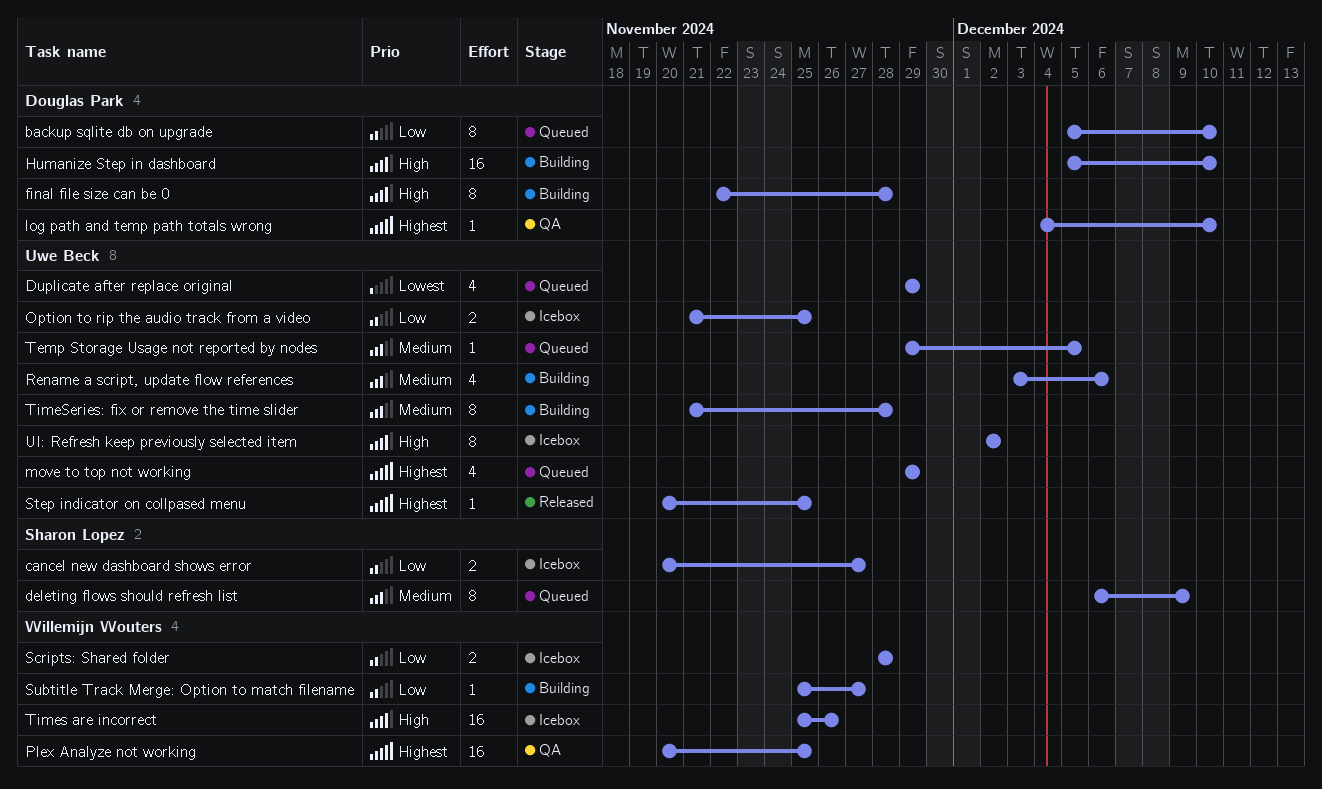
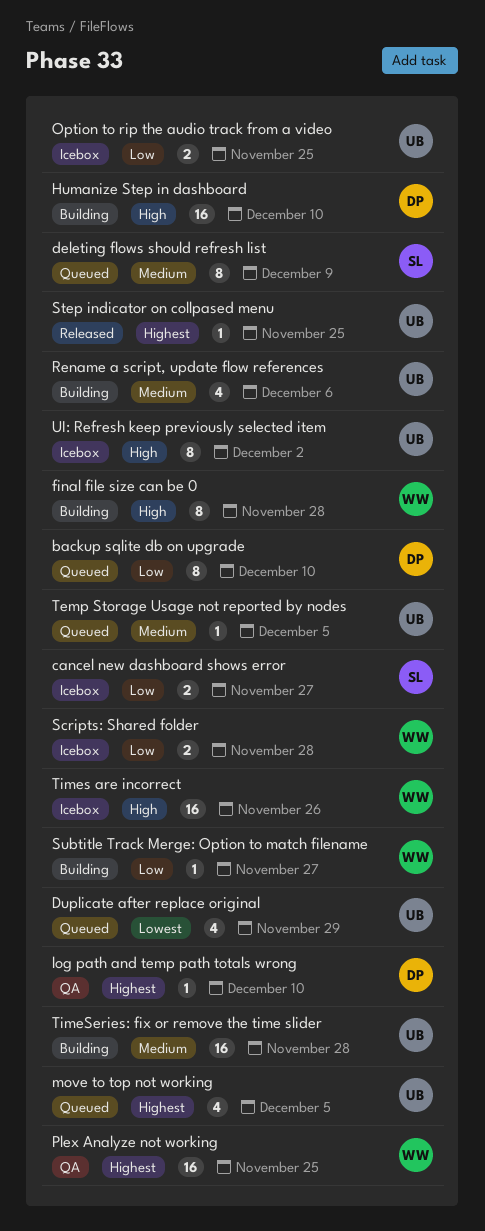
final file size can be 0, owner: Douglas Park -> Willemijn Wouters
move to top not working, due: Nov 29 -> Dec 5
TimeSeries: fix or remove the time slider, estimate: 8 -> 16

